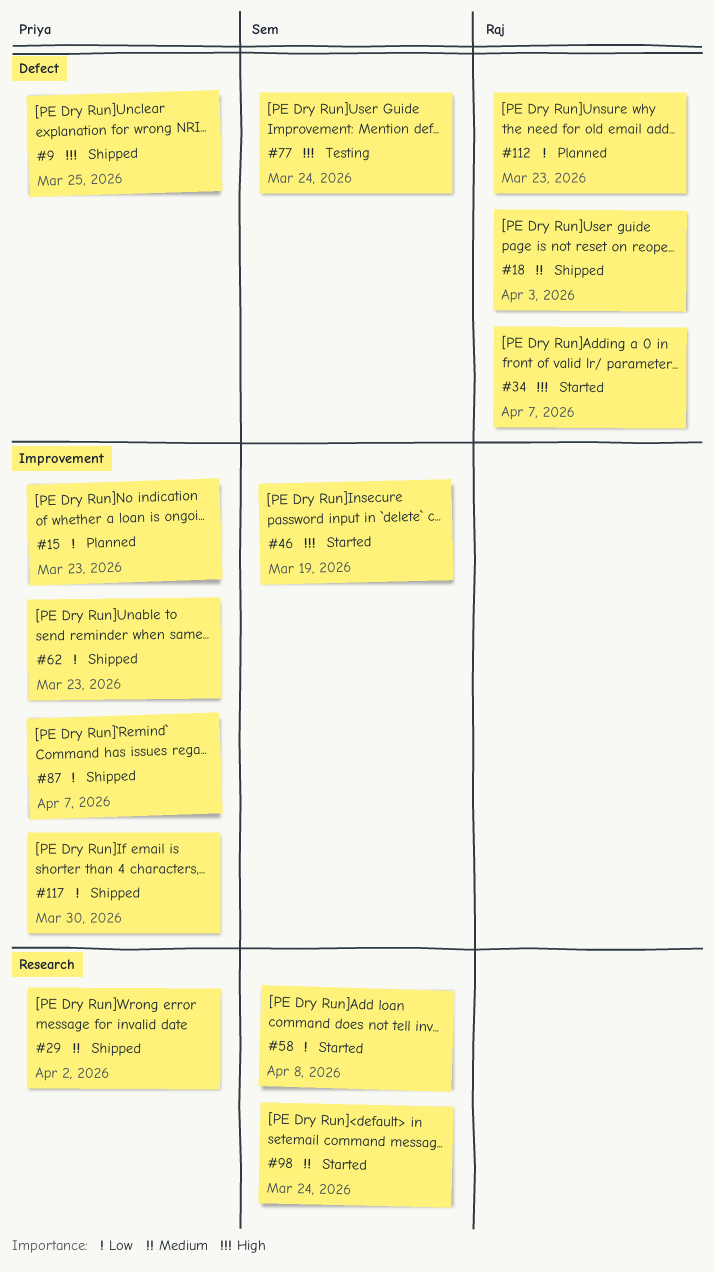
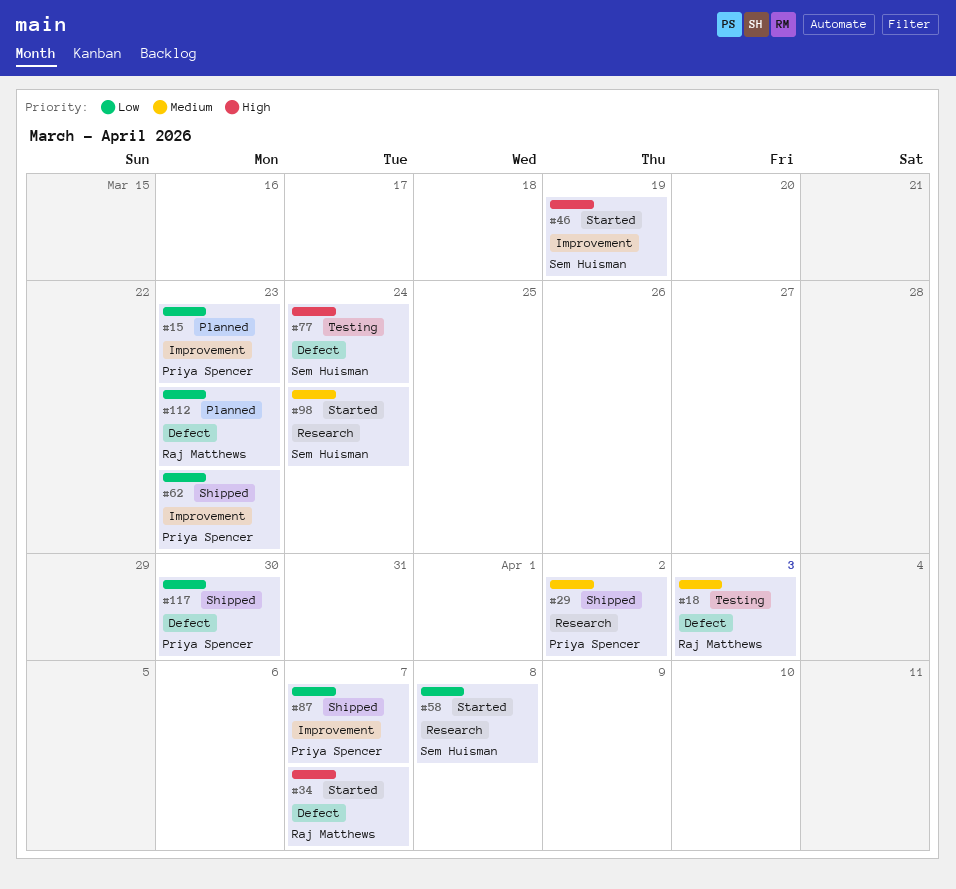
#9: present -> none
#18, status: Shipped -> Testing
#117, label: Improvement -> Defect

